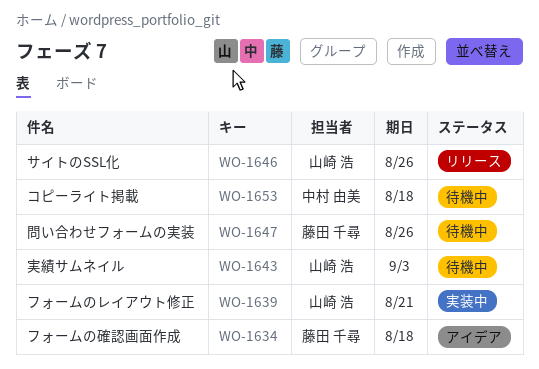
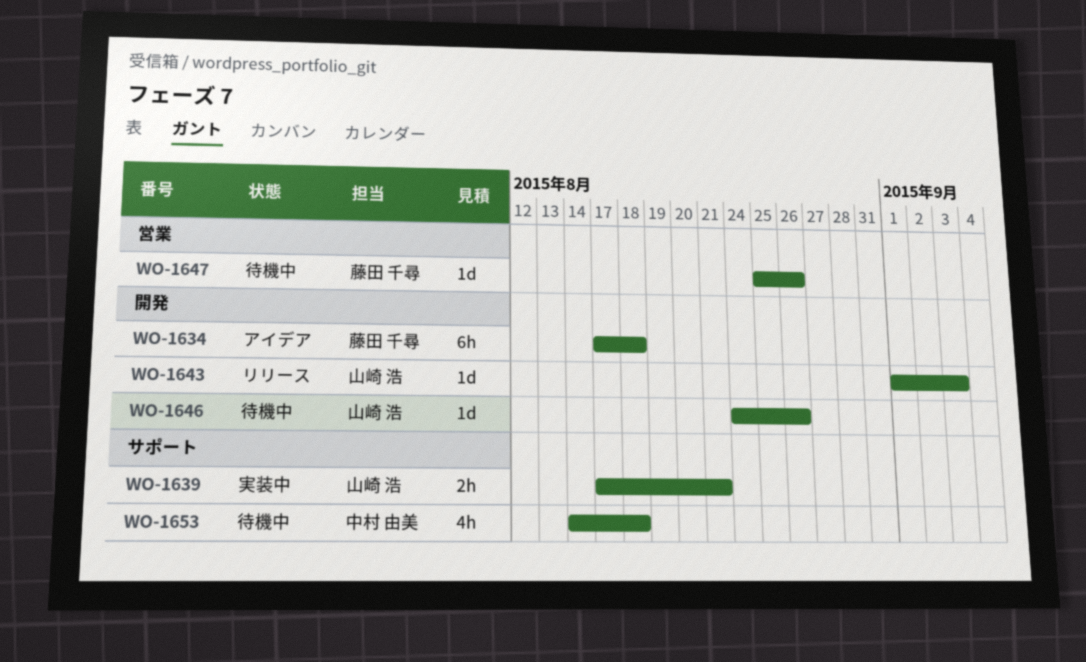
WO-1643, status: 待機中 -> リリース
WO-1646, status: リリース -> 待機中

